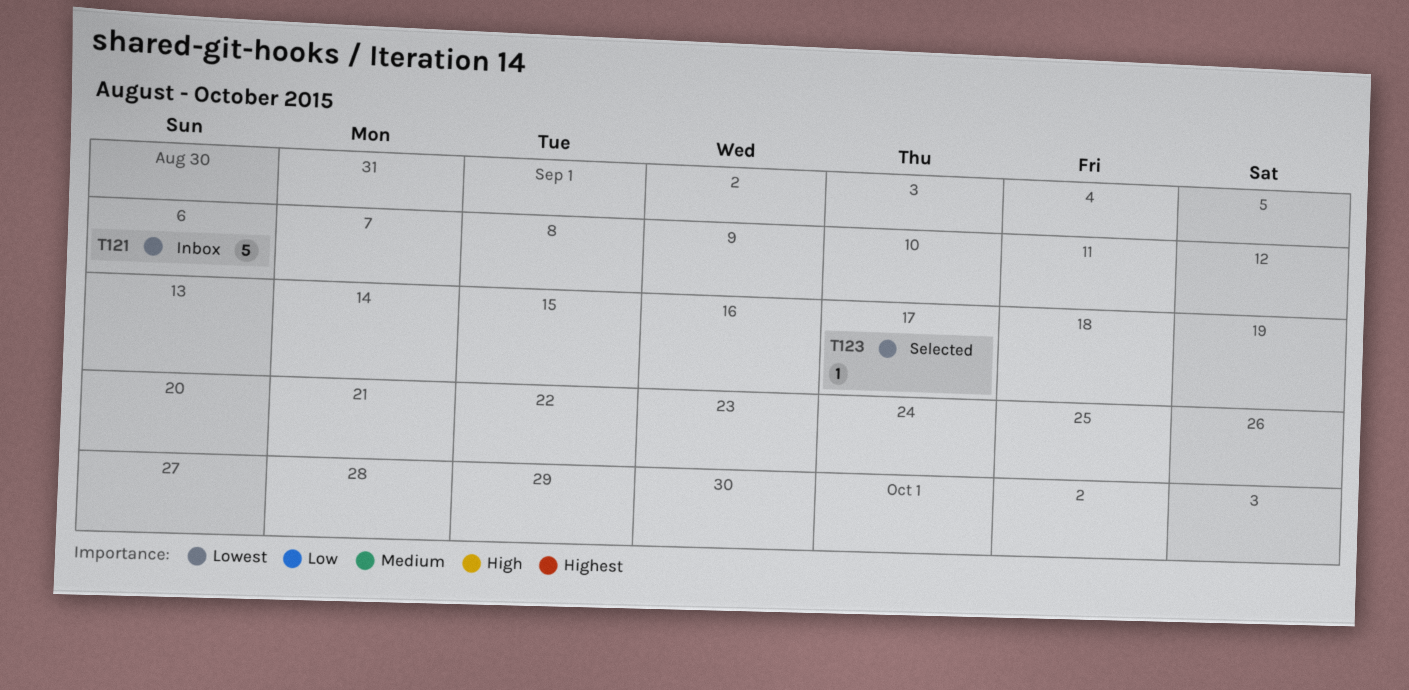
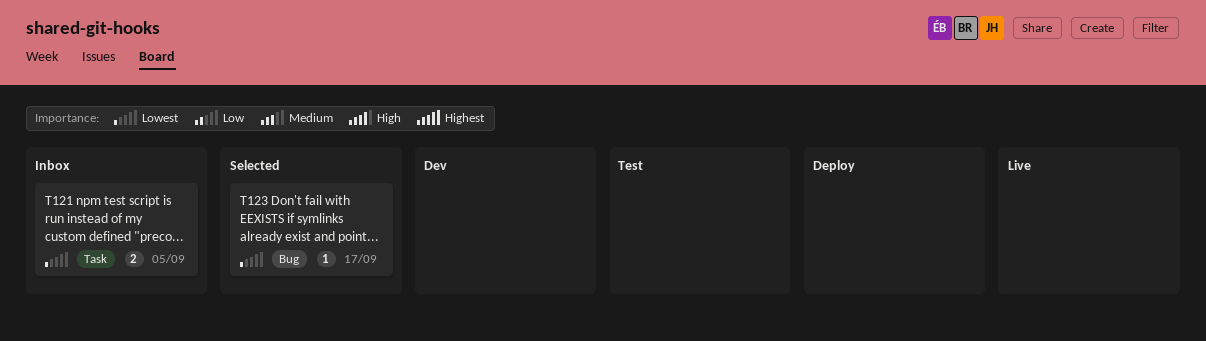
T121, estimate: 5 -> 2
T121, due: Sep 6 -> Sep 5

